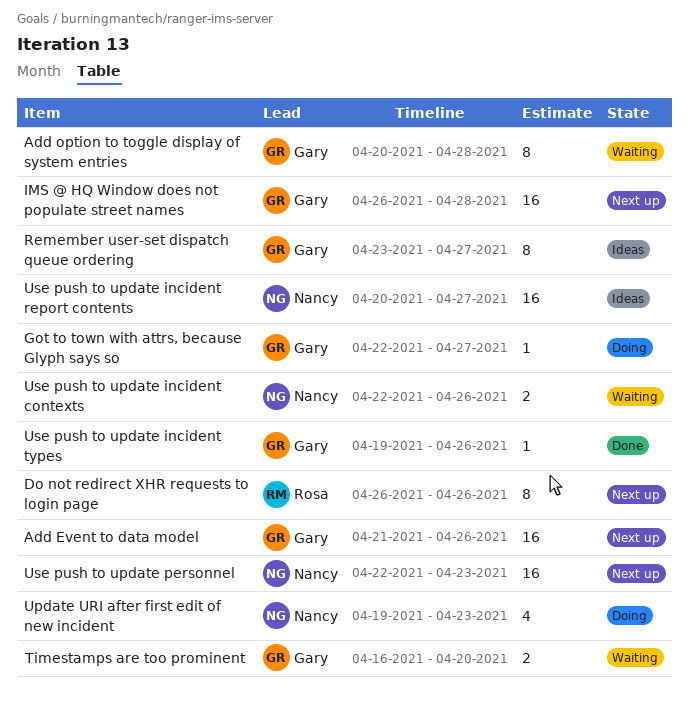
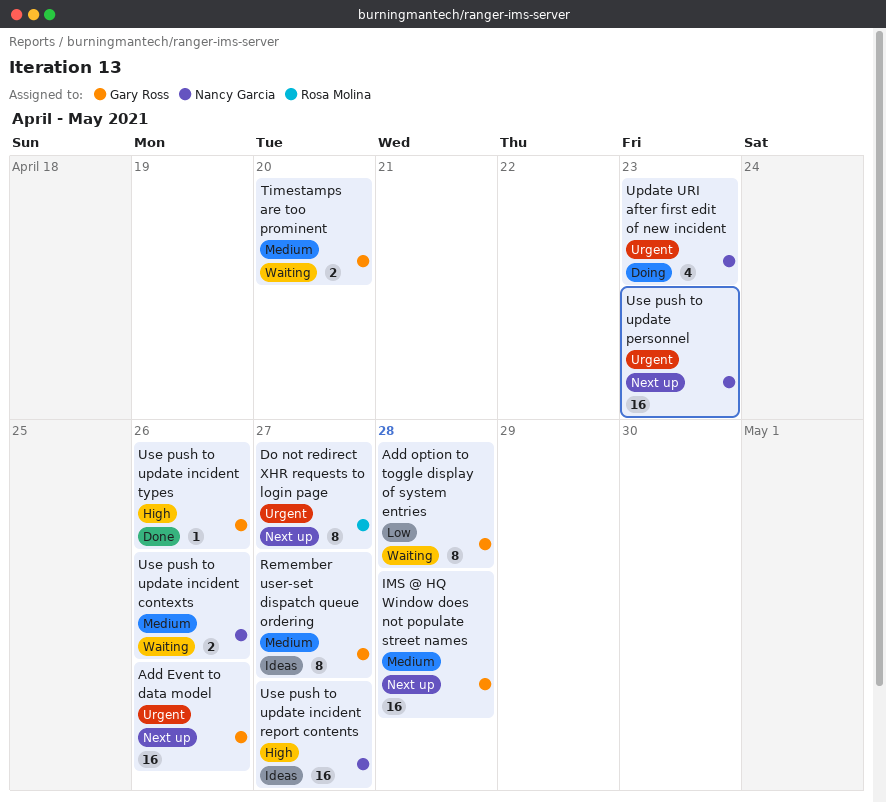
Do not redirect XHR requests to login page, due: Apr 26 -> Apr 27
Got to town with attrs, because Glyph says so: present -> none

